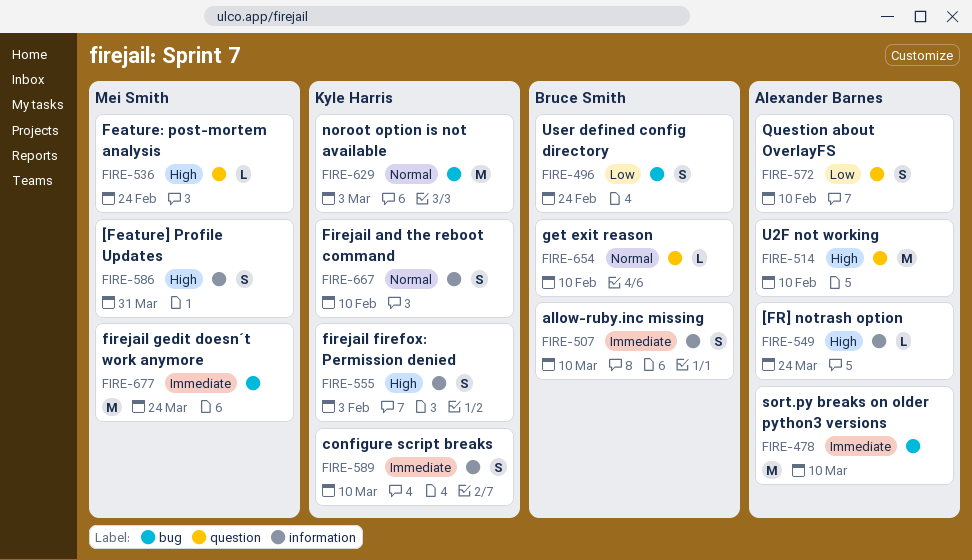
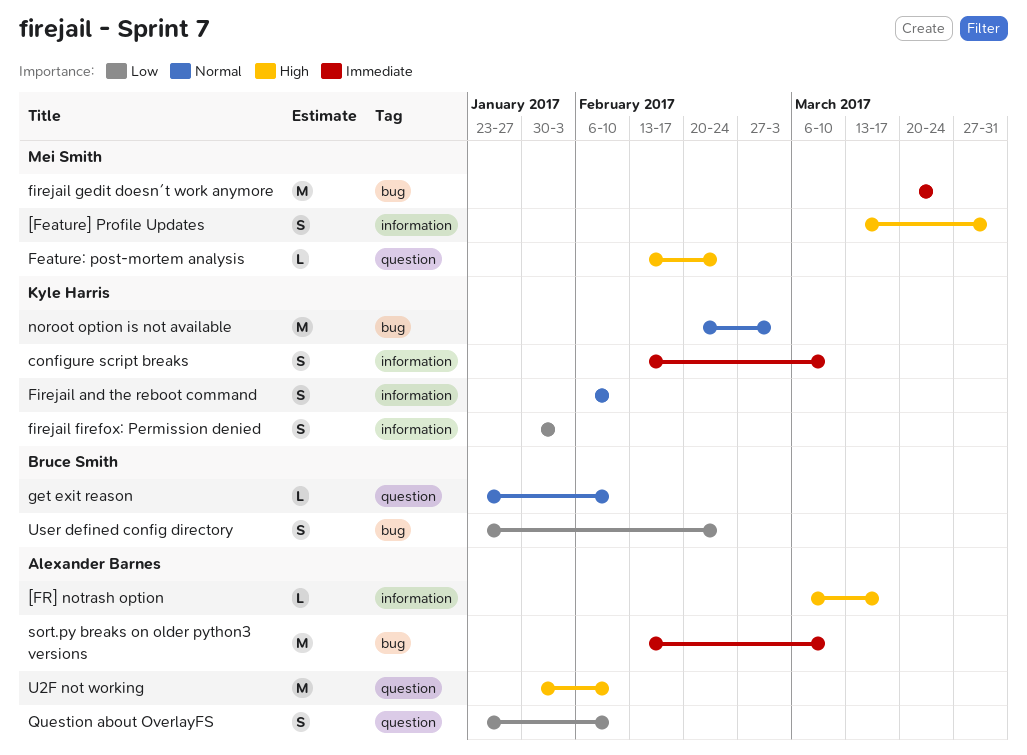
[FR] notrash option, due: Mar 24 -> Mar 17
allow-ruby.inc missing: present -> none
firejail firefox: Permission denied, priority: High -> Low

